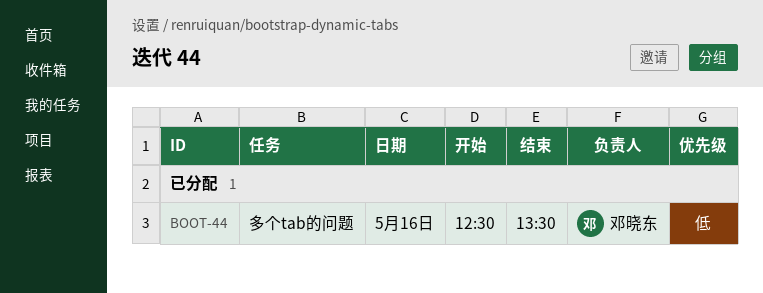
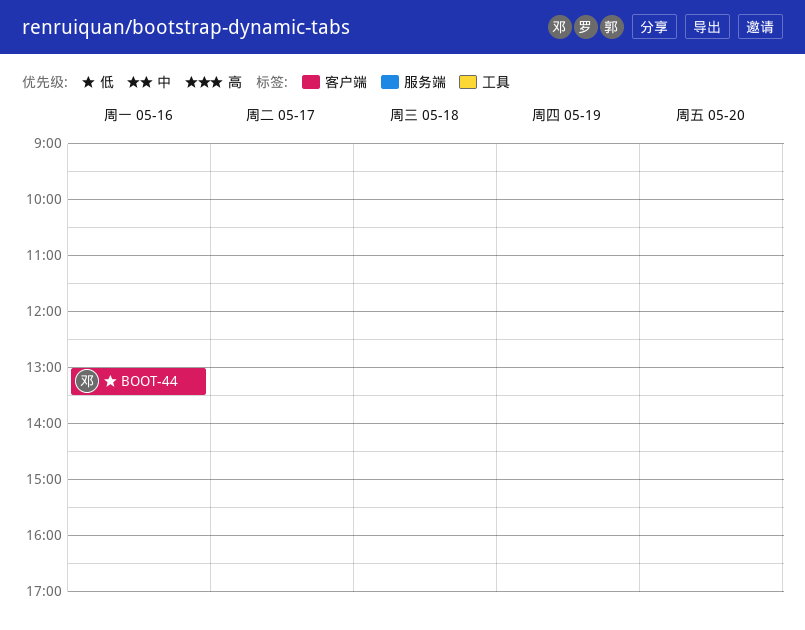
BOOT-44, begins: 12:30 -> 13:00

